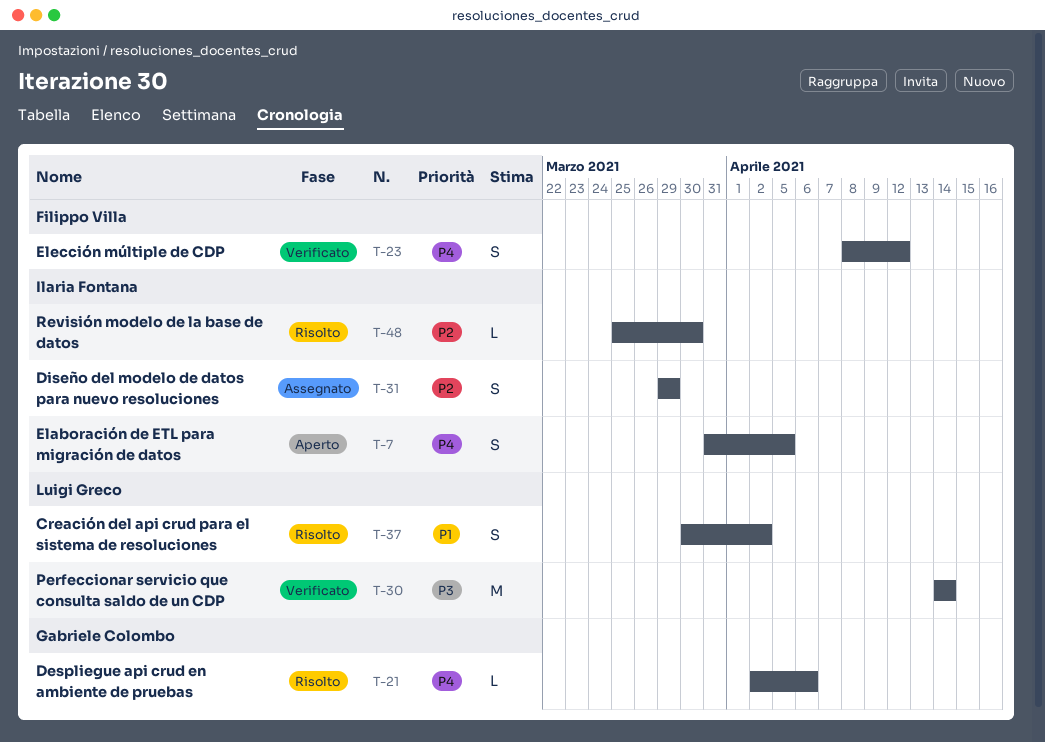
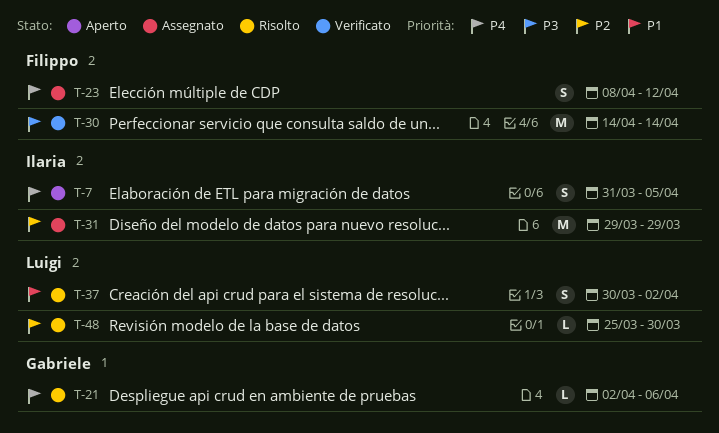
T-23, status: Verificato -> Assegnato
T-30, owner: Luigi Greco -> Filippo Villa
T-31, estimate: S -> M
T-48, owner: Ilaria Fontana -> Luigi Greco

